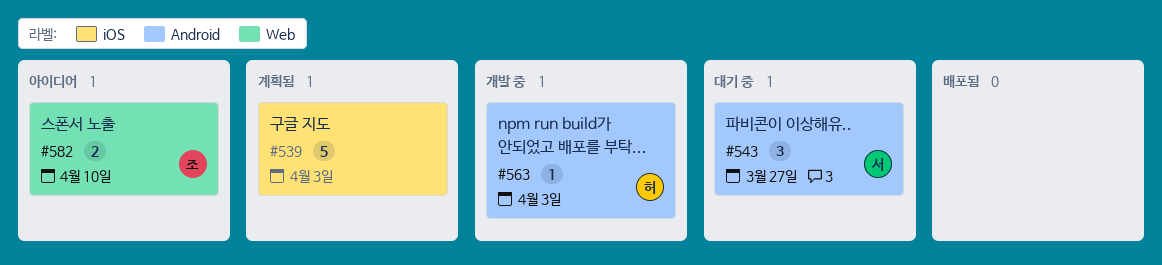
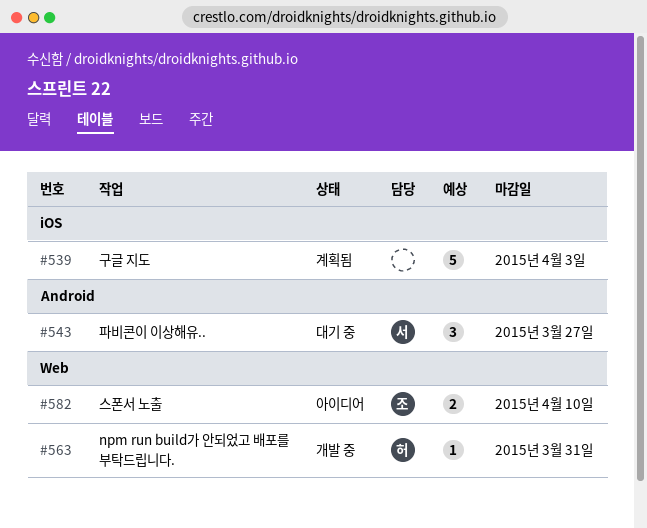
#563, label: Android -> Web
#563, due: Apr 3 -> Mar 31

